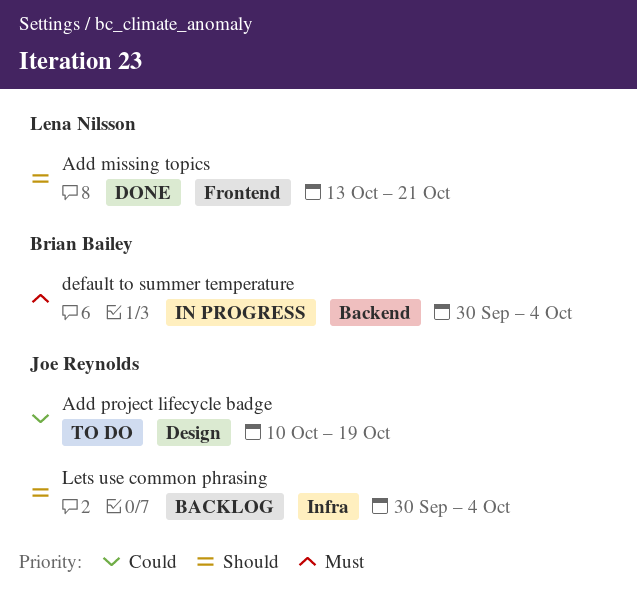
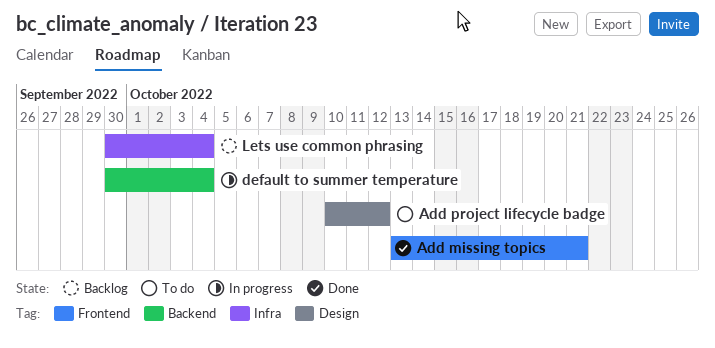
Add project lifecycle badge, due: Oct 19 -> Oct 12

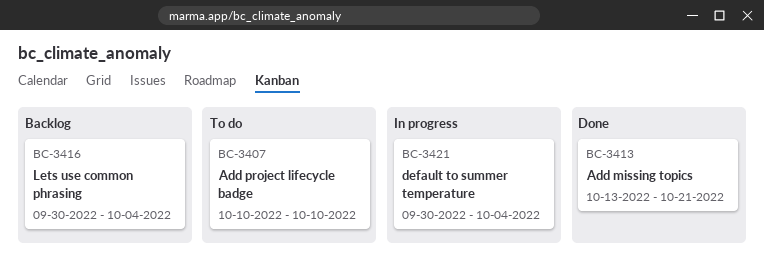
Add project lifecycle badge, due: Oct 12 -> Oct 10

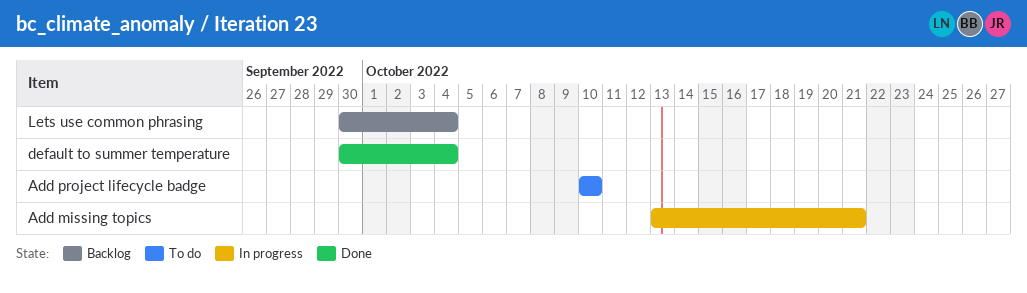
Add missing topics, status: Done -> In progress
default to summer temperature, status: In progress -> Done

